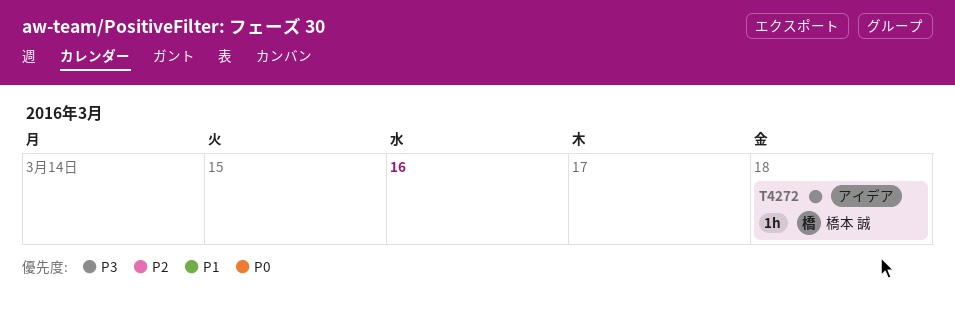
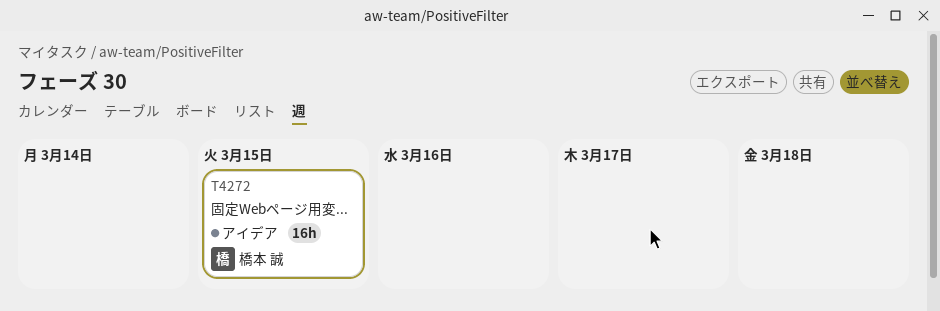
T4272, estimate: 1h -> 16h
T4272, due: Mar 18 -> Mar 15

